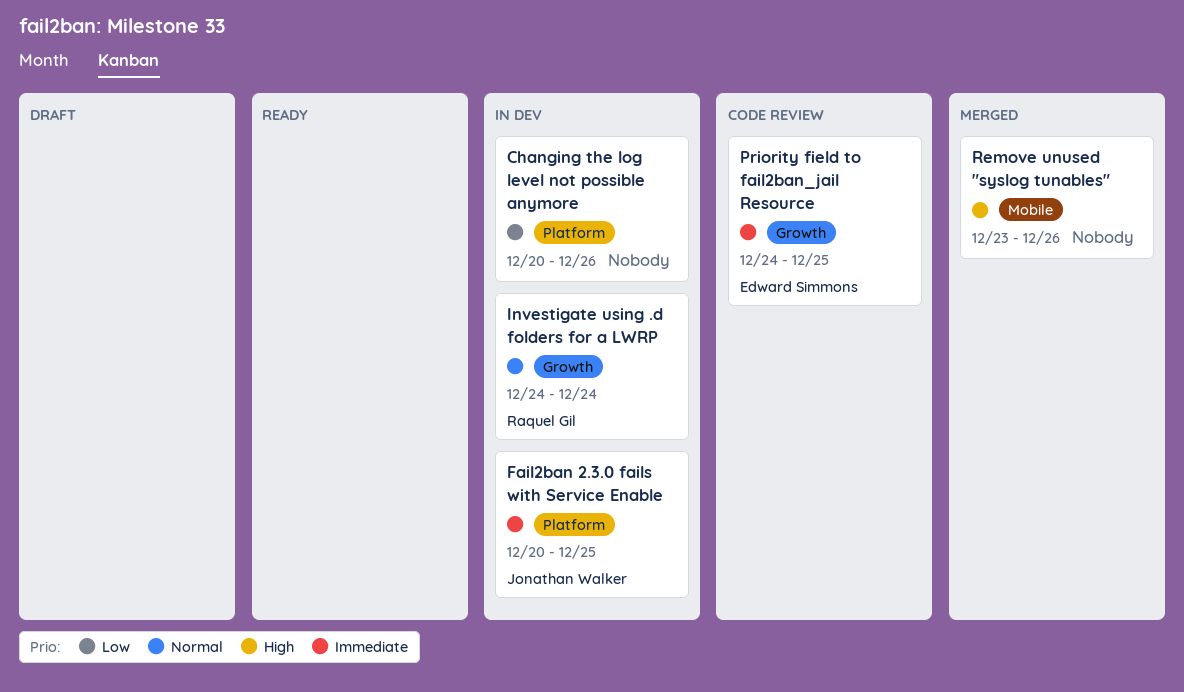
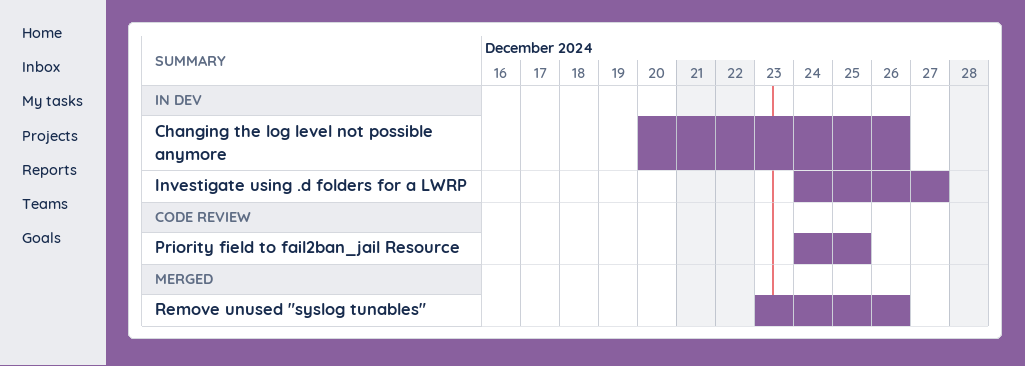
Fail2ban 2.3.0 fails with Service Enable: present -> none
Investigate using .d folders for a LWRP, due: Dec 24 -> Dec 27

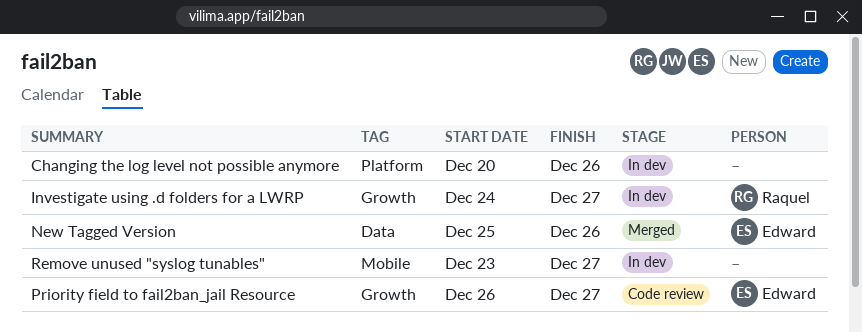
New Tagged Version: none -> present
Priority field to fail2ban_jail Resource, start: Dec 24 -> Dec 26
Priority field to fail2ban_jail Resource, due: Dec 25 -> Dec 27
Remove unused "syslog tunables", status: Merged -> In dev
Remove unused "syslog tunables", due: Dec 26 -> Dec 27

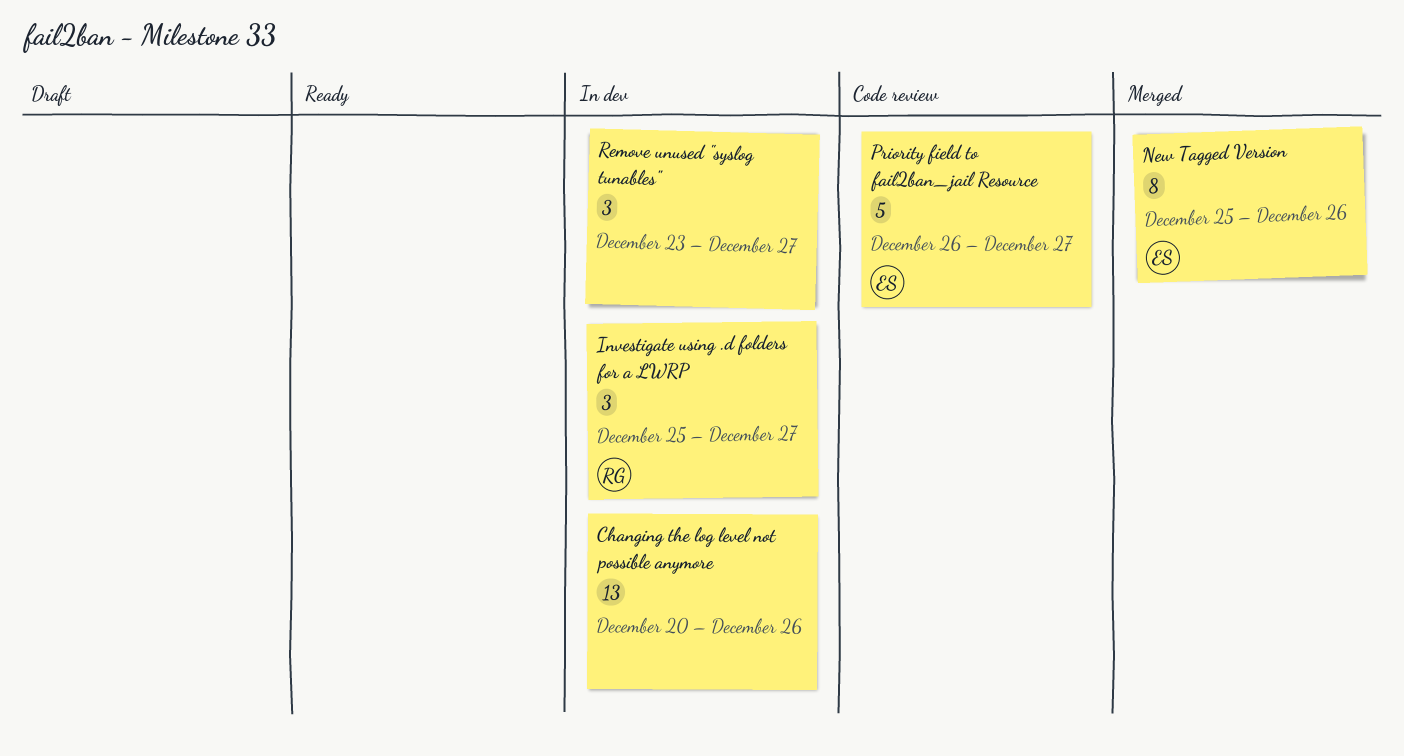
Investigate using .d folders for a LWRP, start: Dec 24 -> Dec 25

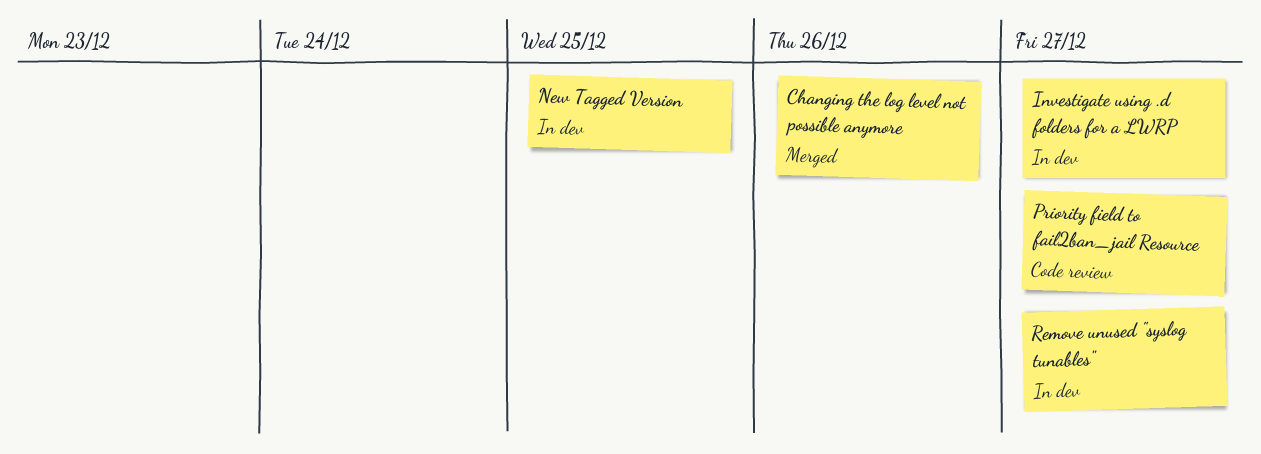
Changing the log level not possible anymore, status: In dev -> Merged
New Tagged Version, status: Merged -> In dev
New Tagged Version, due: Dec 26 -> Dec 25

